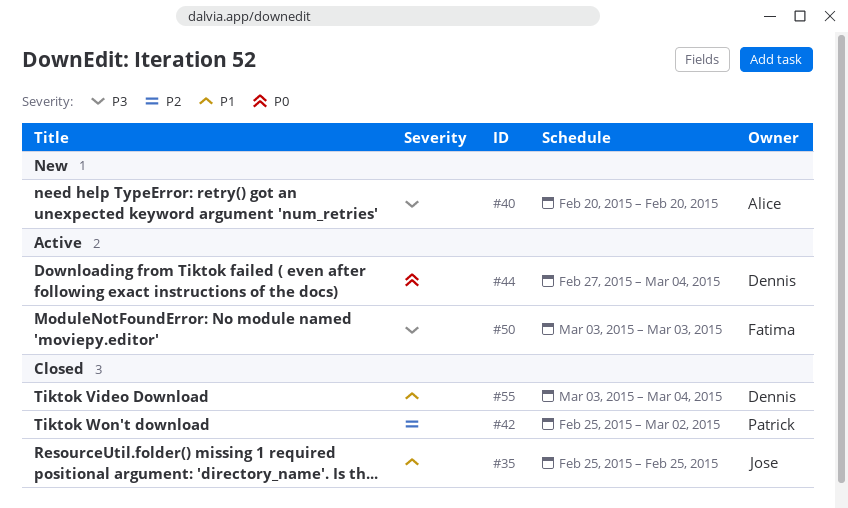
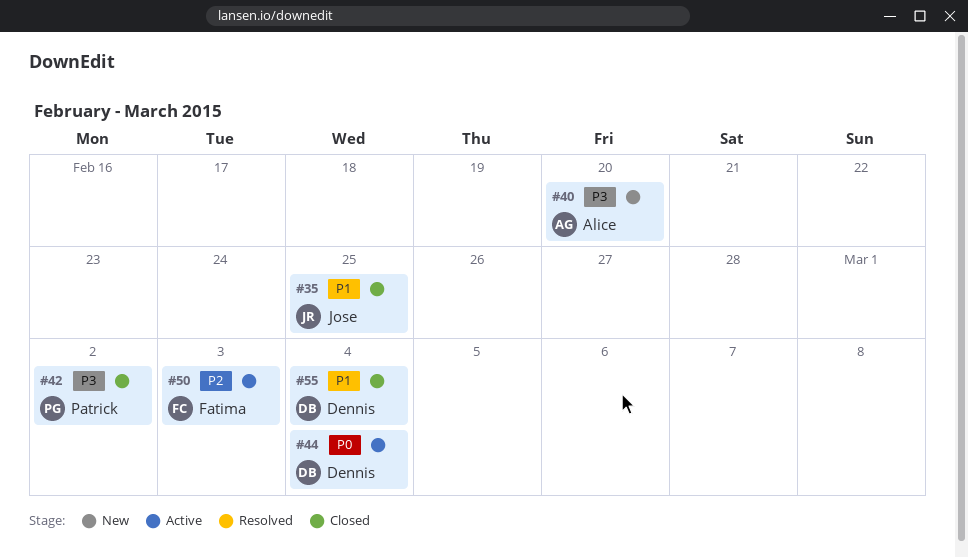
#42, priority: P2 -> P3
#50, priority: P3 -> P2

